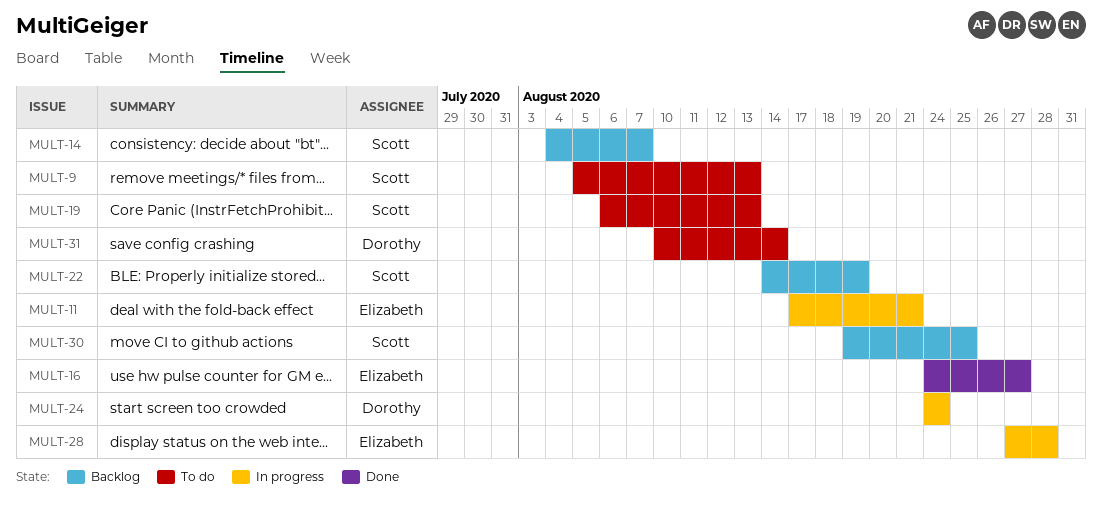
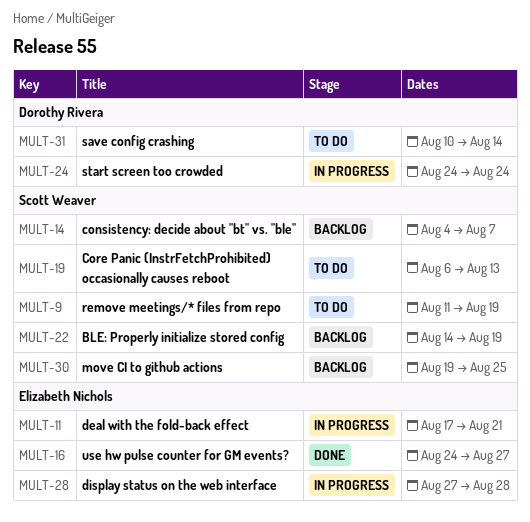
MULT-9, start: Aug 5 -> Aug 11
MULT-9, due: Aug 13 -> Aug 19

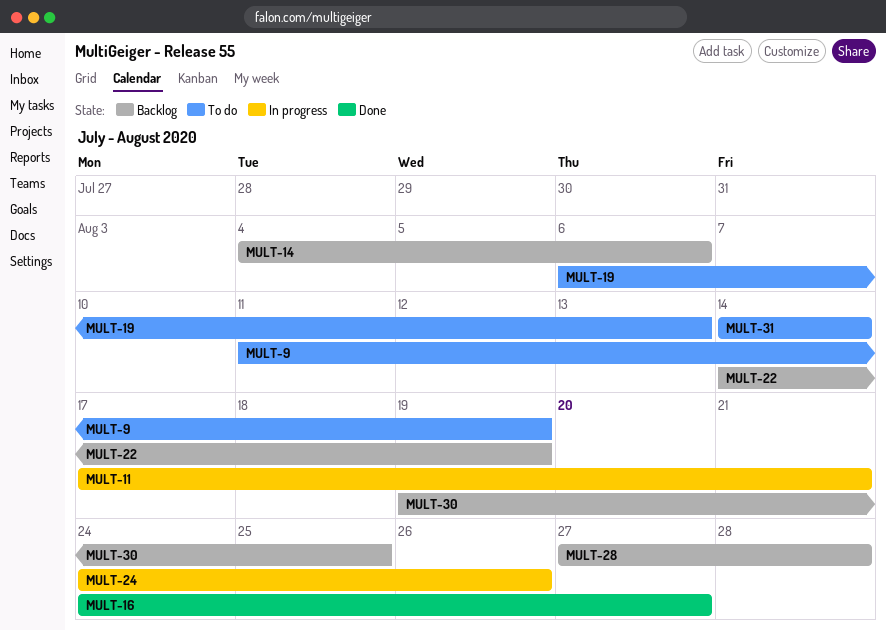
MULT-14, due: Aug 7 -> Aug 6
MULT-24, due: Aug 24 -> Aug 26
MULT-28, status: In progress -> Backlog
MULT-31, start: Aug 10 -> Aug 14

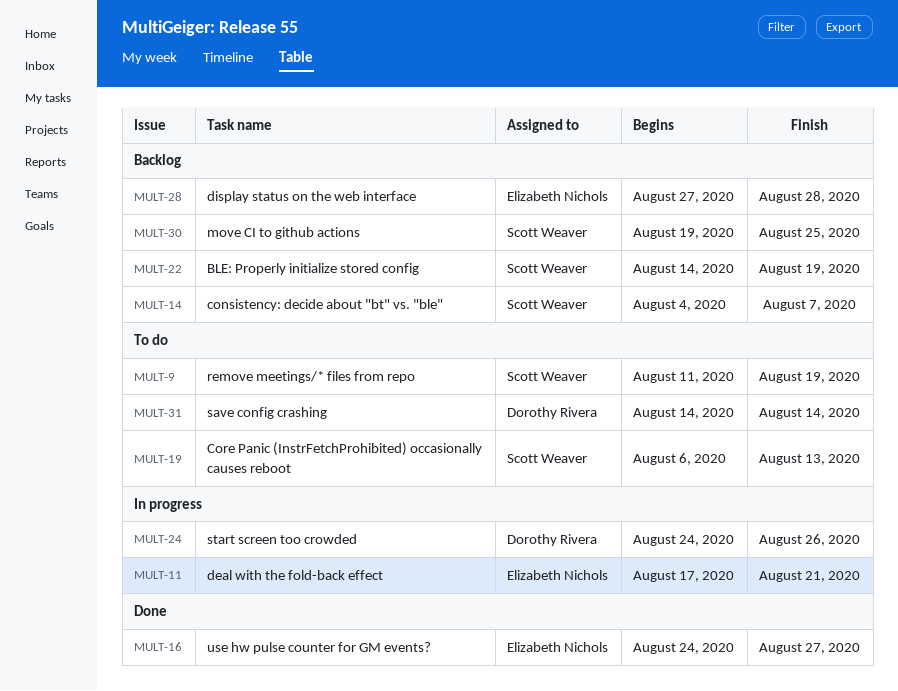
MULT-14, due: Aug 6 -> Aug 7

